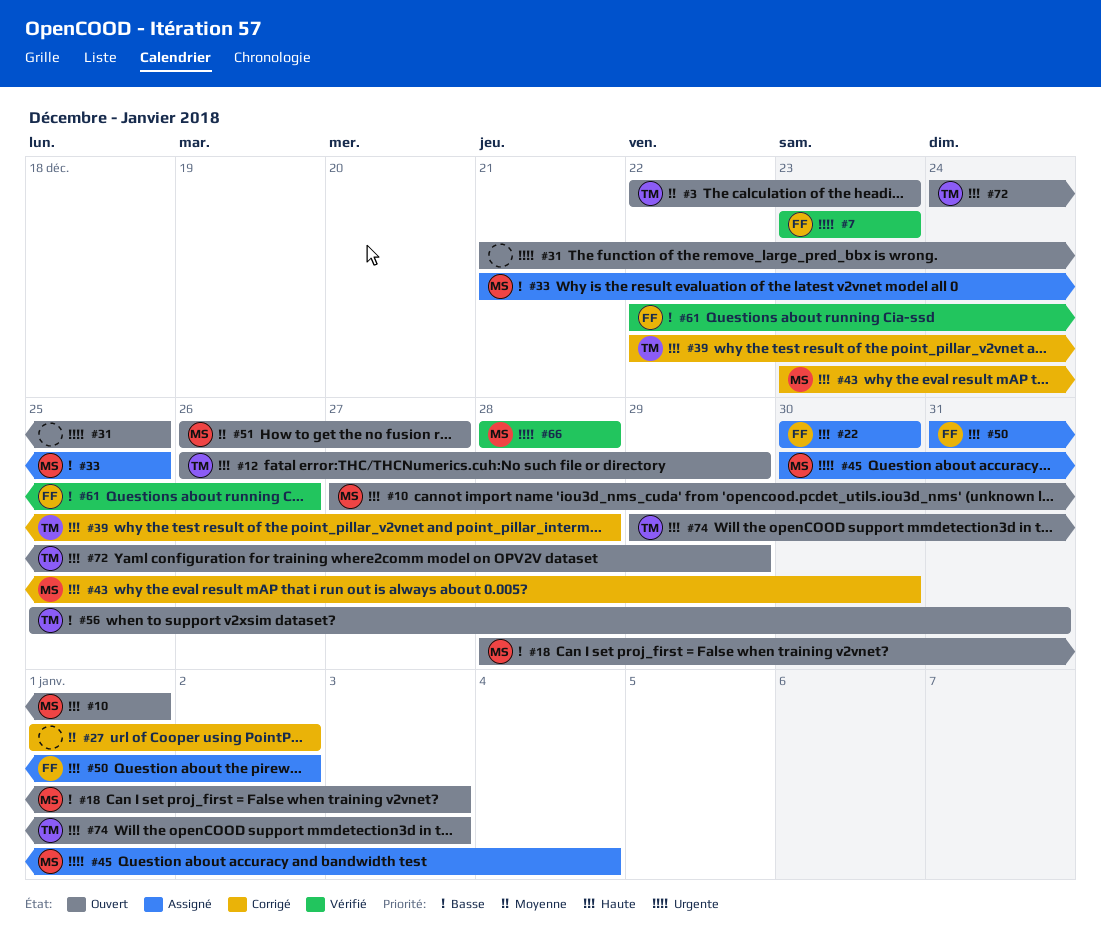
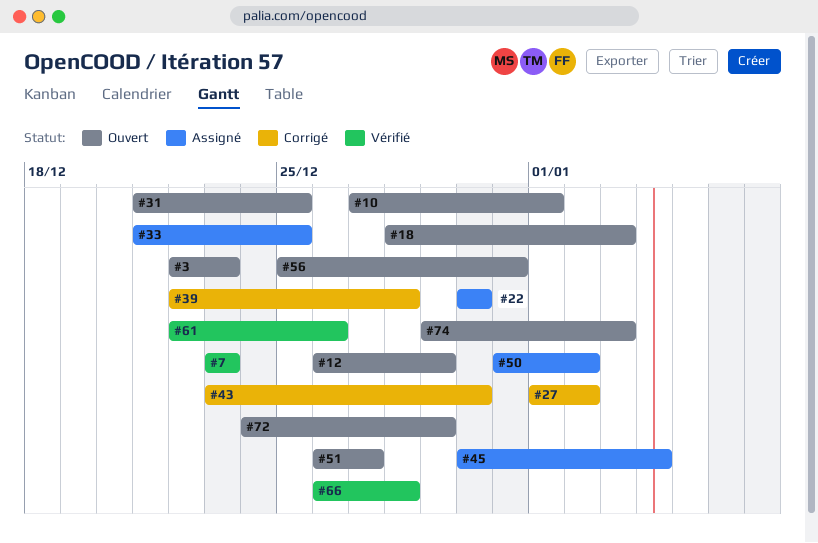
#66, start: Dec 28 -> Dec 26

